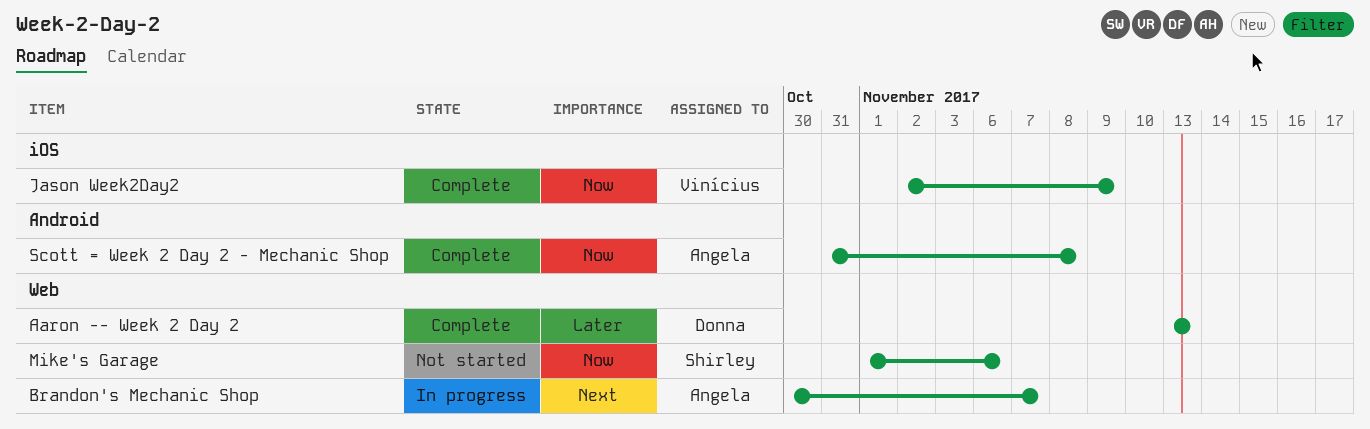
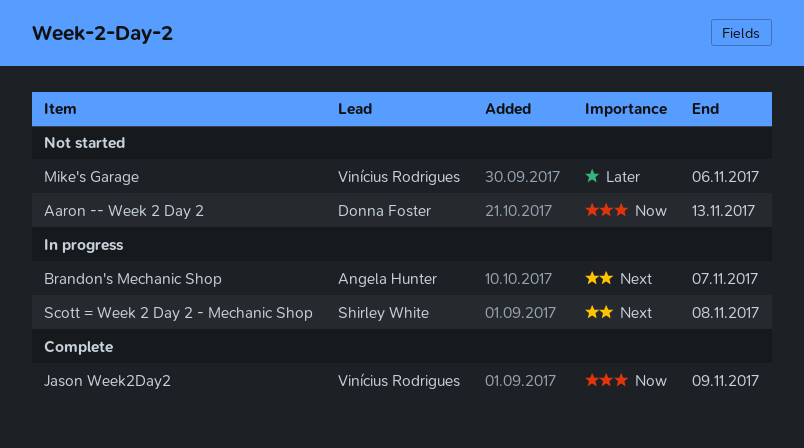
Aaron -- Week 2 Day 2, status: Complete -> Not started
Aaron -- Week 2 Day 2, priority: Later -> Now
Mike's Garage, owner: Shirley White -> Vinícius Rodrigues
Mike's Garage, priority: Now -> Later
Scott = Week 2 Day 2 - Mechanic Shop, status: Complete -> In progress
Scott = Week 2 Day 2 - Mechanic Shop, owner: Angela Hunter -> Shirley White
Scott = Week 2 Day 2 - Mechanic Shop, priority: Now -> Next

